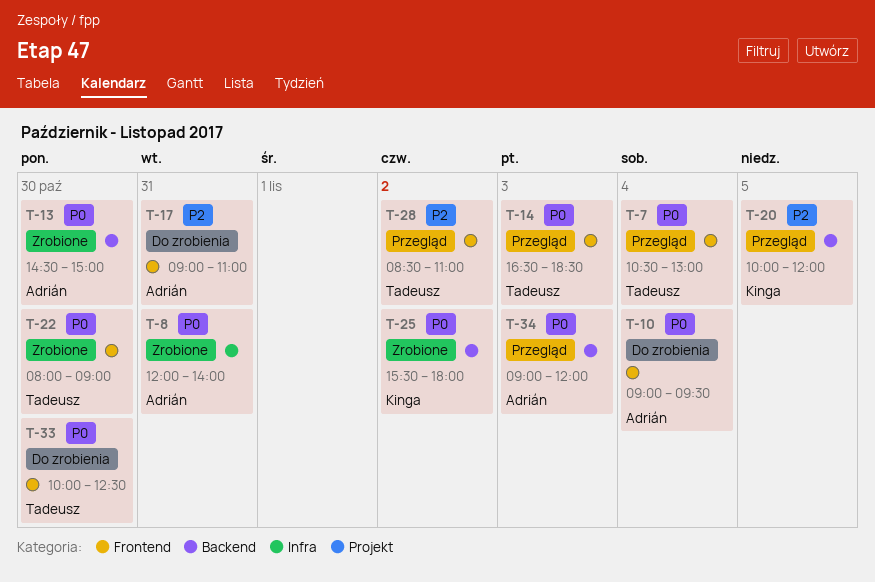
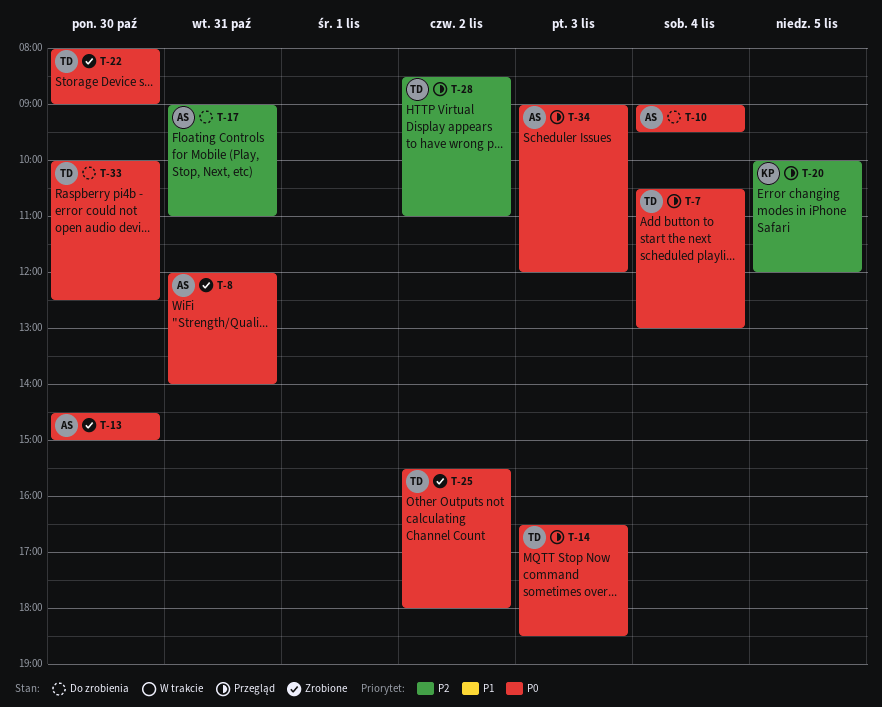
T-25, owner: Kinga -> Tadeusz

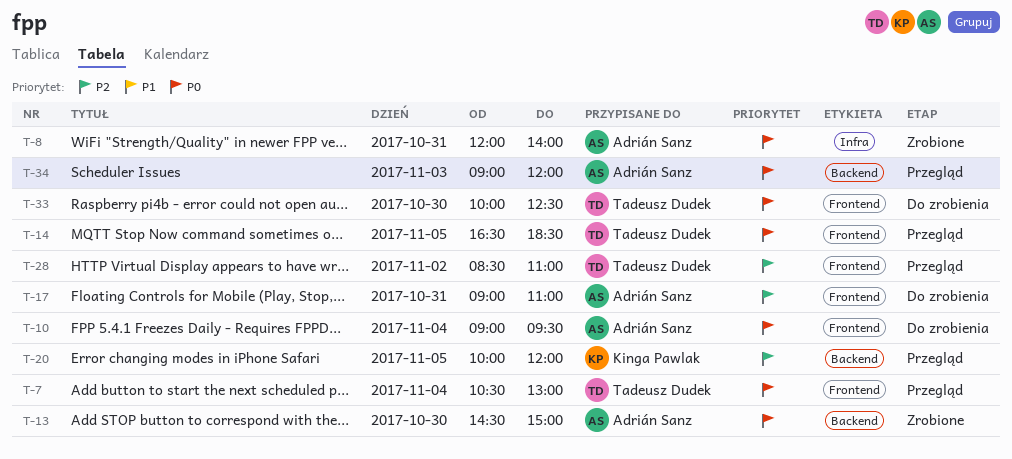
T-14, day: Nov 3 -> Nov 5
T-22: present -> none
T-25: present -> none

